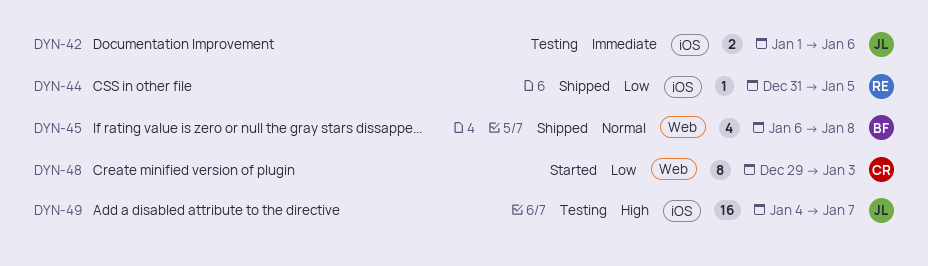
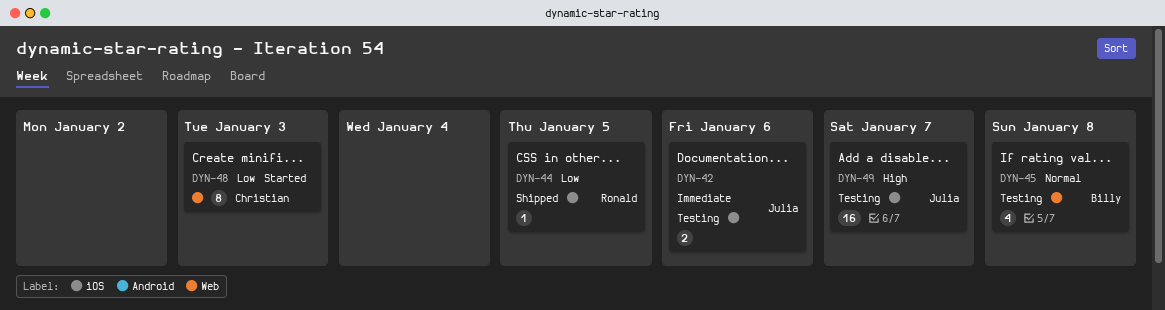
DYN-45, status: Shipped -> Testing

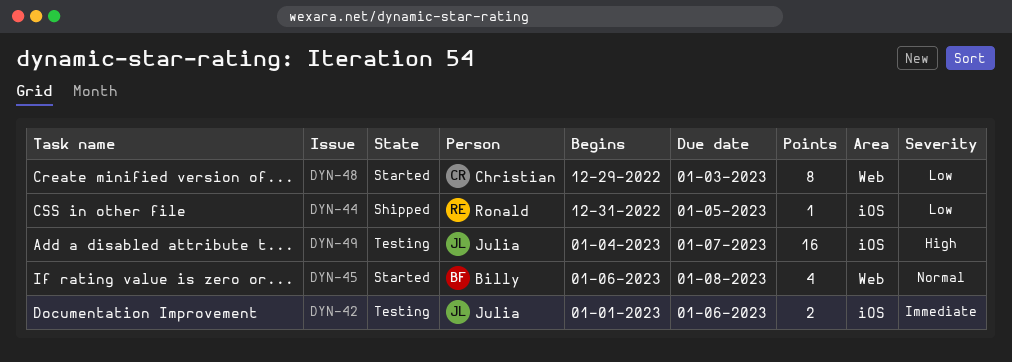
DYN-45, status: Testing -> Started

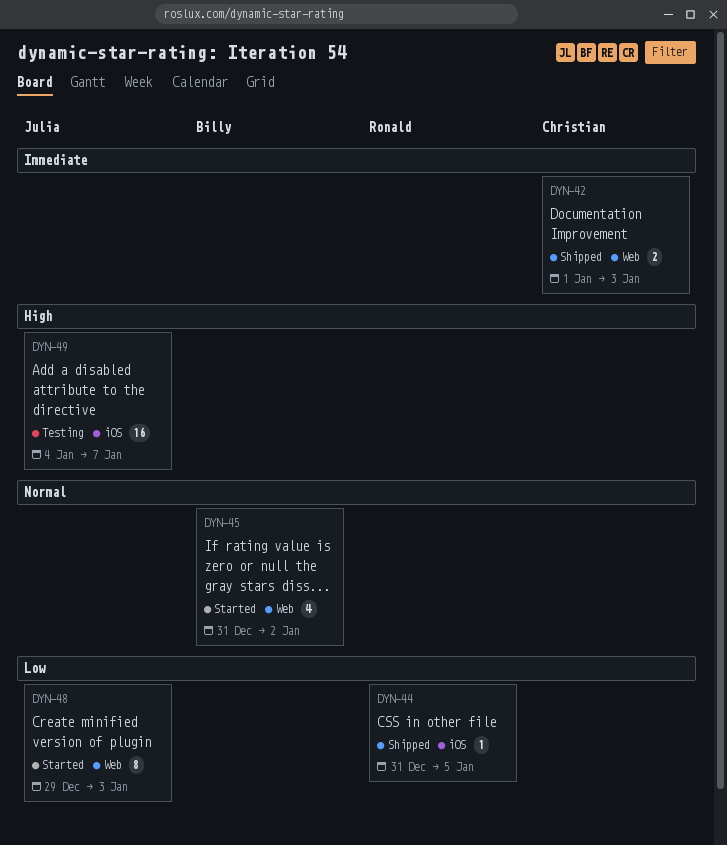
DYN-42, status: Testing -> Shipped
DYN-42, owner: Julia -> Christian
DYN-42, label: iOS -> Web
DYN-42, due: Jan 6 -> Jan 3
DYN-45, start: Jan 6 -> Dec 31
DYN-45, due: Jan 8 -> Jan 2
DYN-48, owner: Christian -> Julia

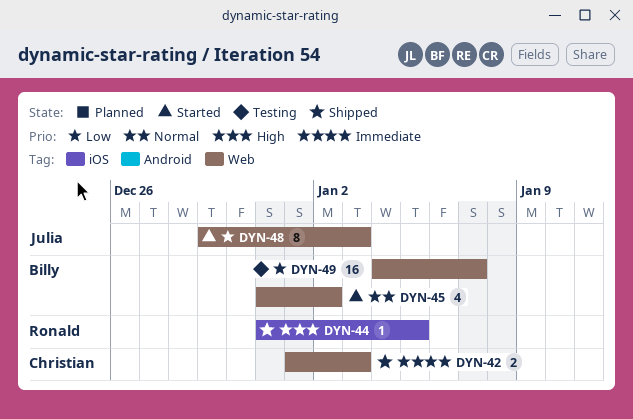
DYN-44, priority: Low -> High
DYN-49, owner: Julia -> Billy
DYN-49, priority: High -> Low
DYN-49, label: iOS -> Web

